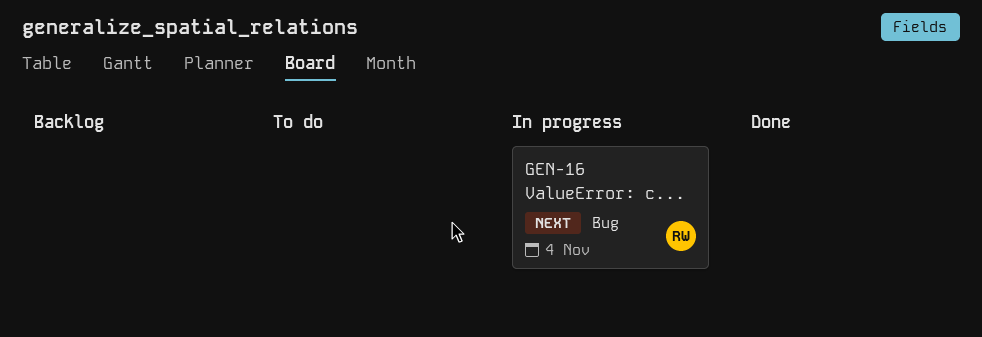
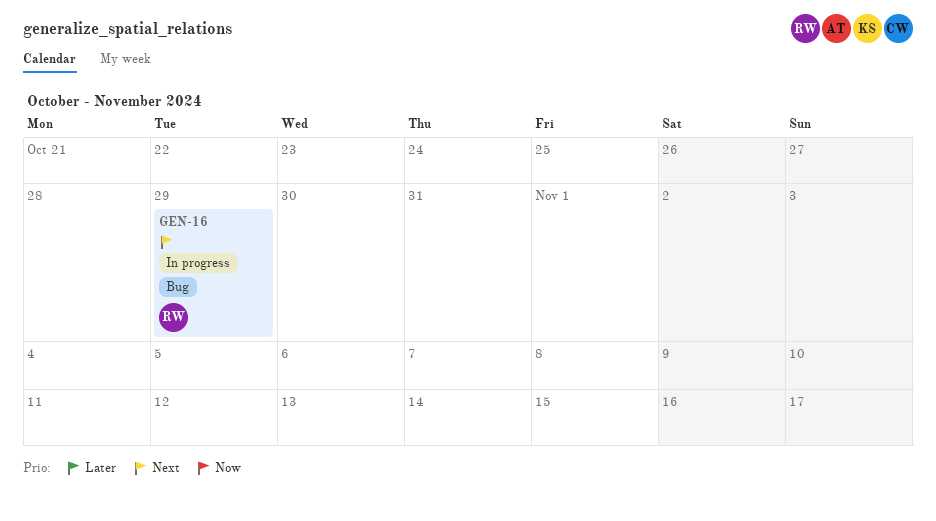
GEN-16, due: Nov 4 -> Oct 29

